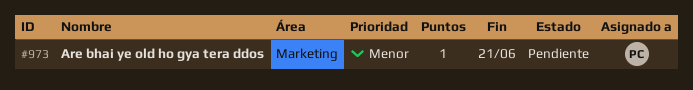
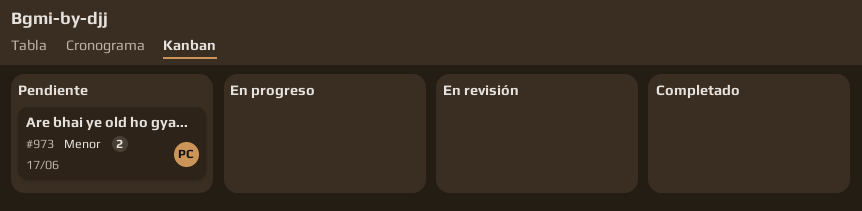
#973, estimate: 1 -> 2
#973, due: Jun 21 -> Jun 17

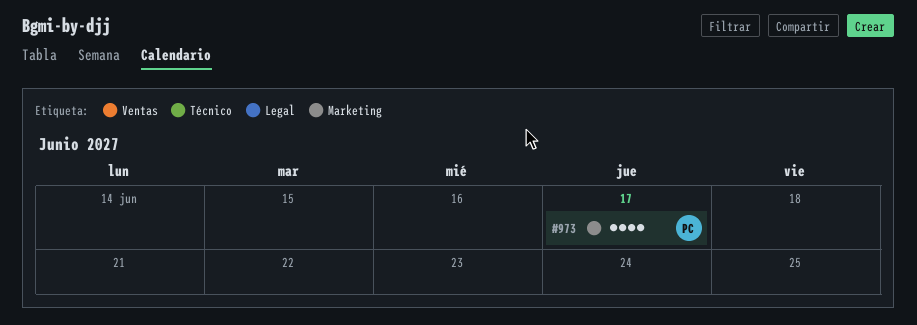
#973, estimate: 2 -> 4

